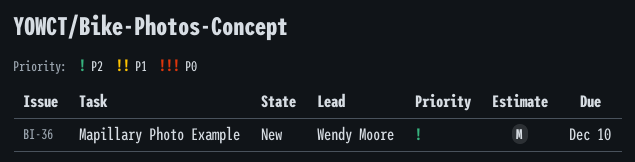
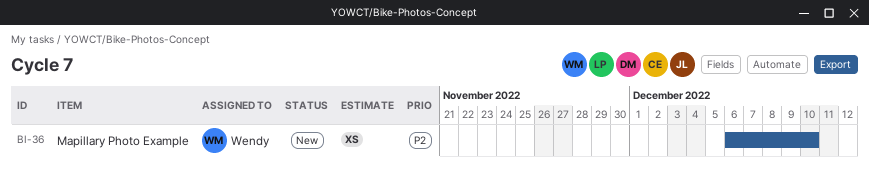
BI-36, estimate: M -> XS

